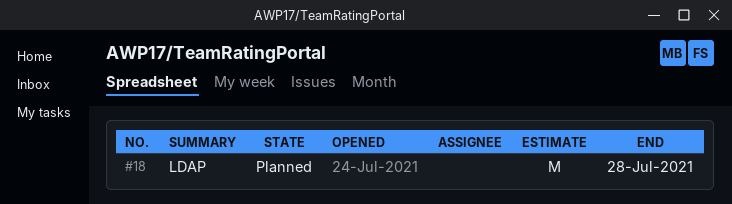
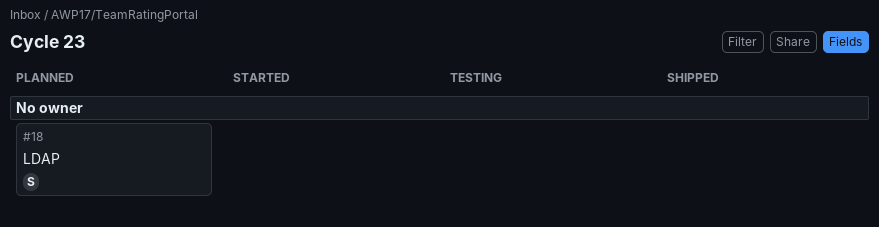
#18, estimate: M -> S

